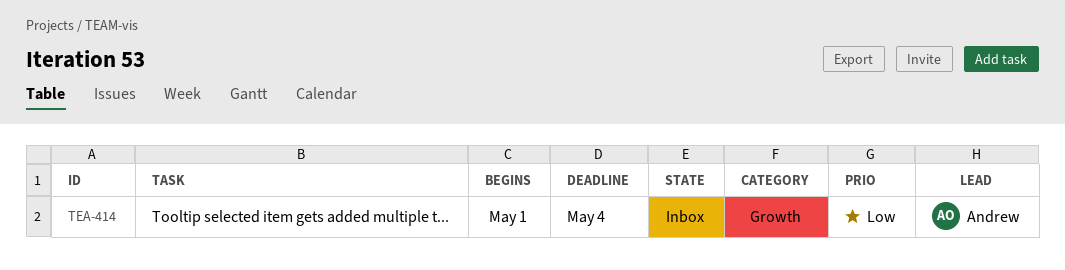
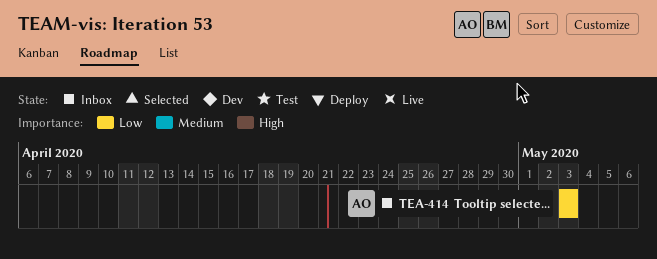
TEA-414, start: May 1 -> May 3
TEA-414, due: May 4 -> May 3

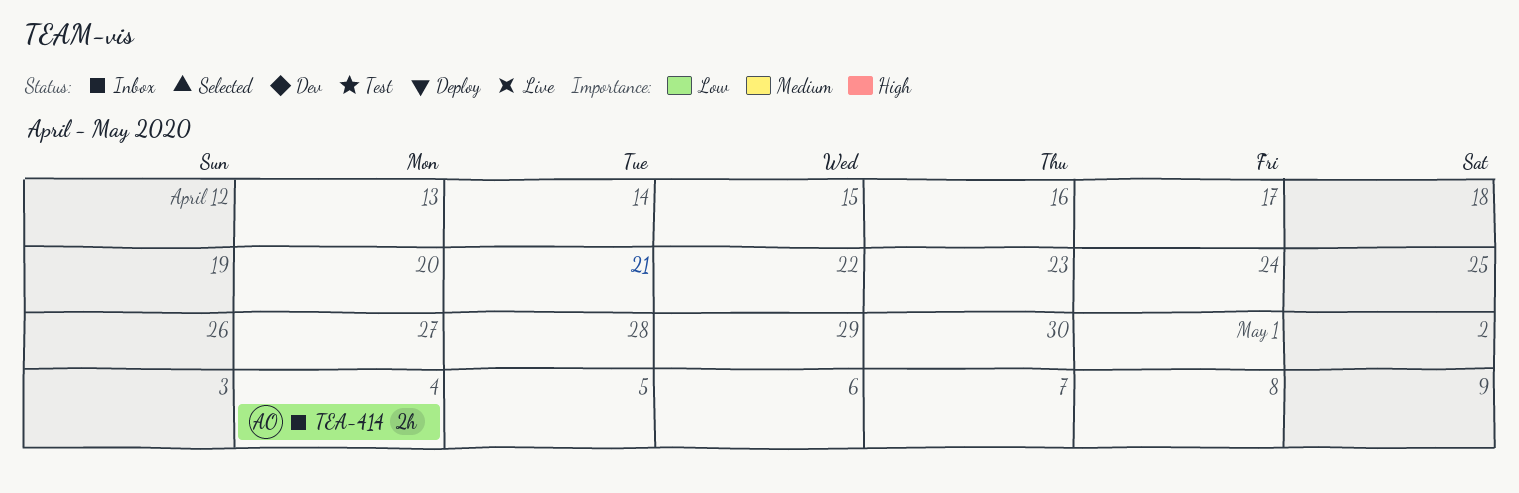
TEA-414, start: May 3 -> May 4
TEA-414, due: May 3 -> May 4

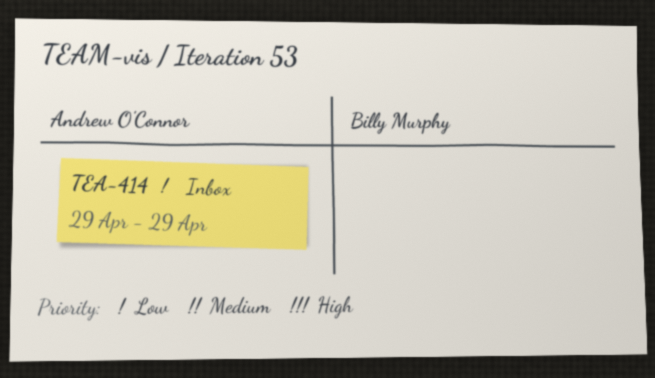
TEA-414, start: May 4 -> Apr 29
TEA-414, due: May 4 -> Apr 29

